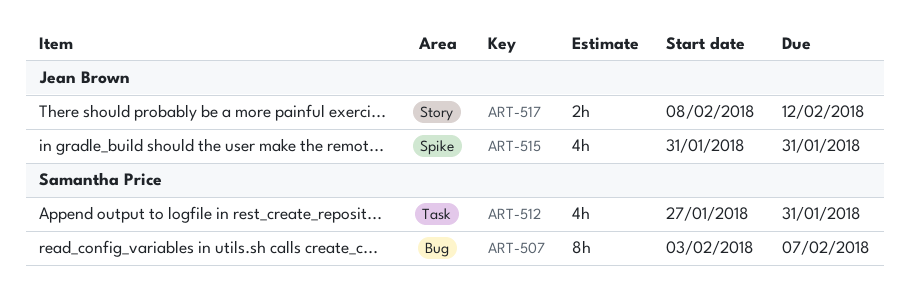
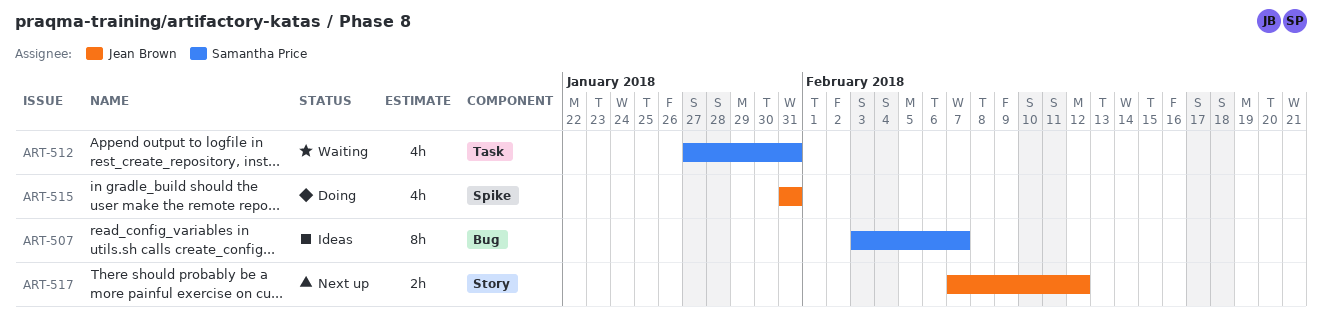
ART-517, start: Feb 8 -> Feb 7

